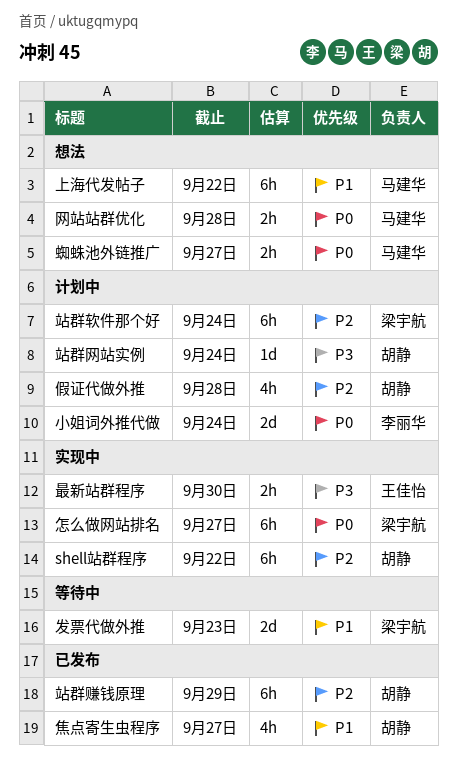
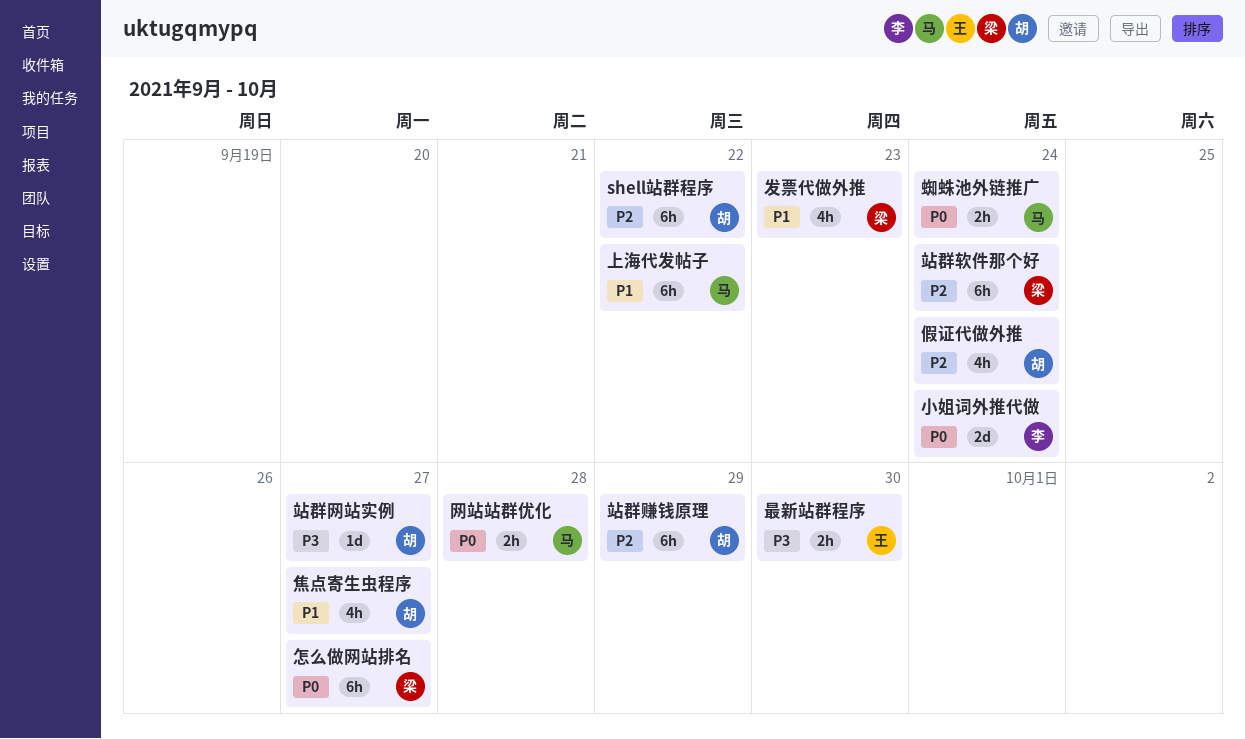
假证代做外推, due: Sep 28 -> Sep 24
发票代做外推, estimate: 2d -> 4h
站群网站实例, due: Sep 24 -> Sep 27
蜘蛛池外链推广, due: Sep 27 -> Sep 24

